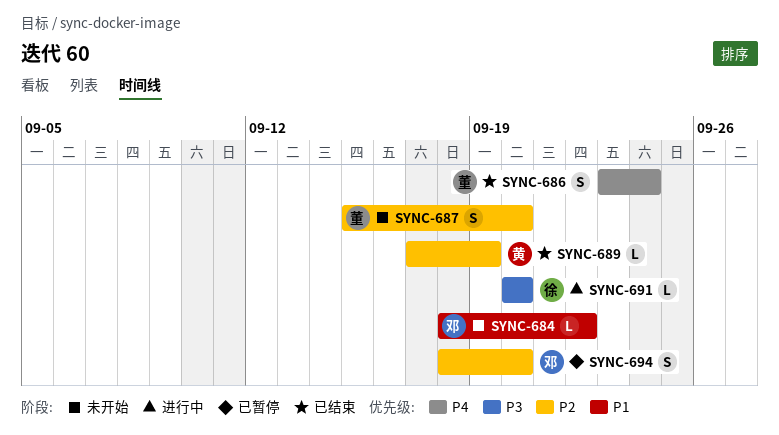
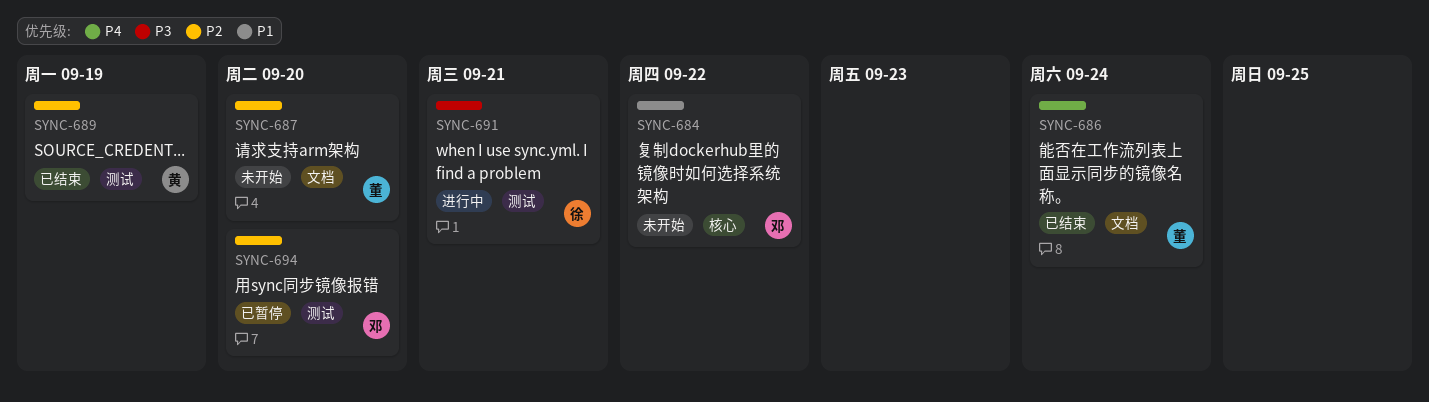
SYNC-691, due: Sep 20 -> Sep 21

